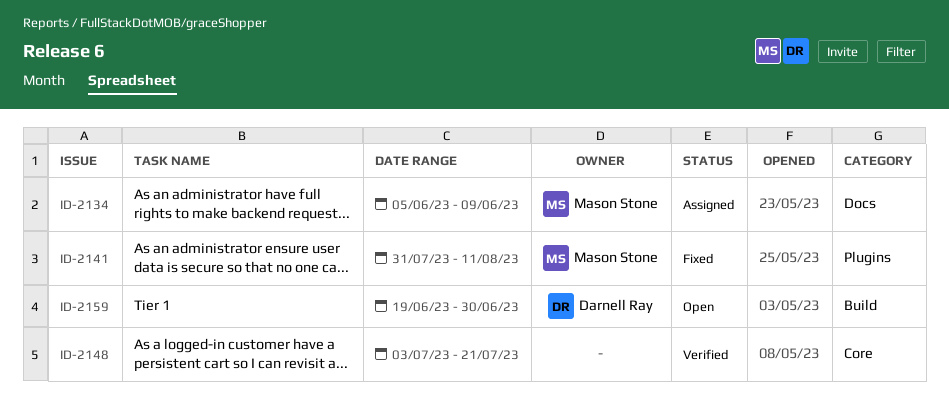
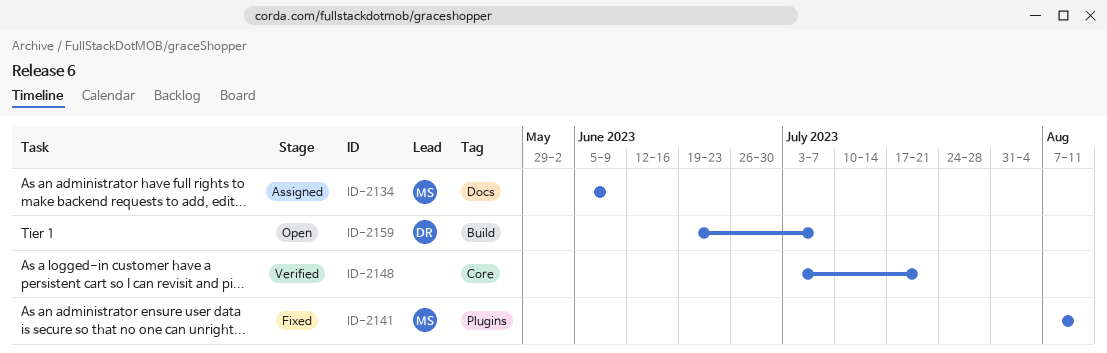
ID-2141, start: Jul 31 -> Aug 7
ID-2159, due: Jun 30 -> Jul 7

